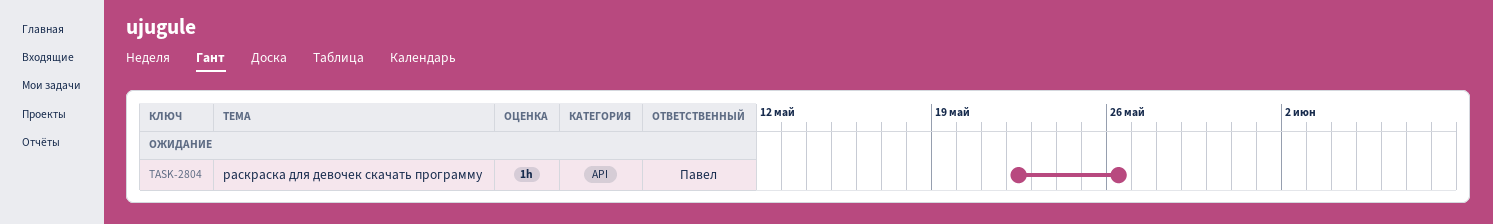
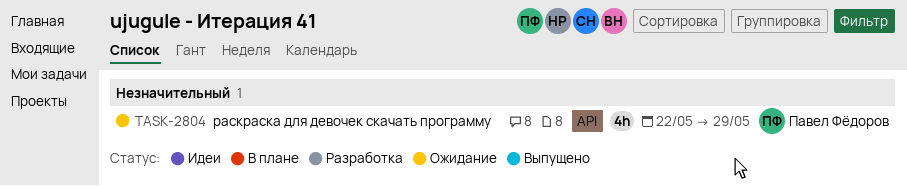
TASK-2804, estimate: 1h -> 4h
TASK-2804, due: May 26 -> May 29

